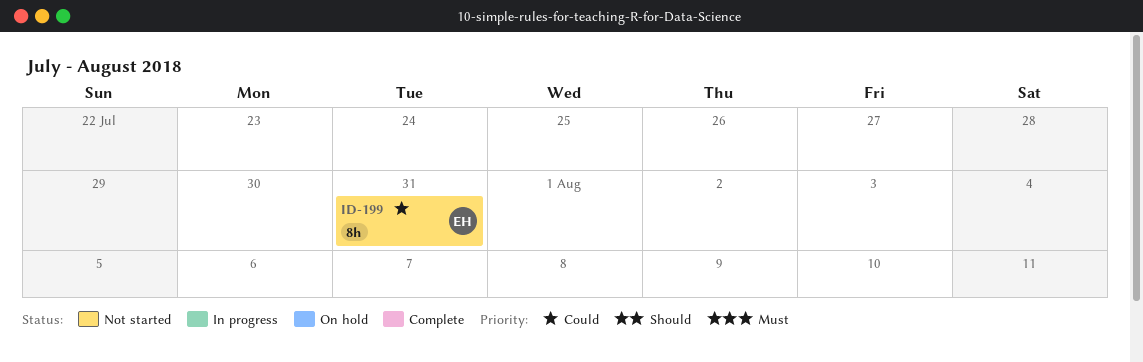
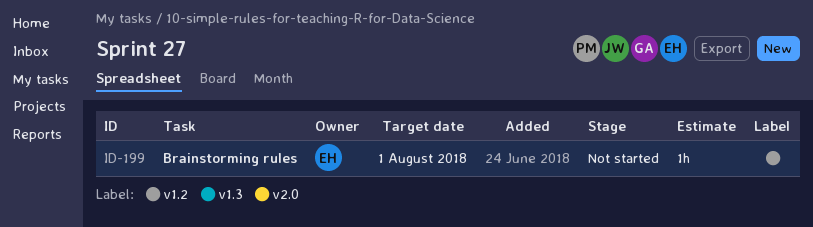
ID-199, estimate: 8h -> 1h
ID-199, due: Jul 31 -> Aug 1

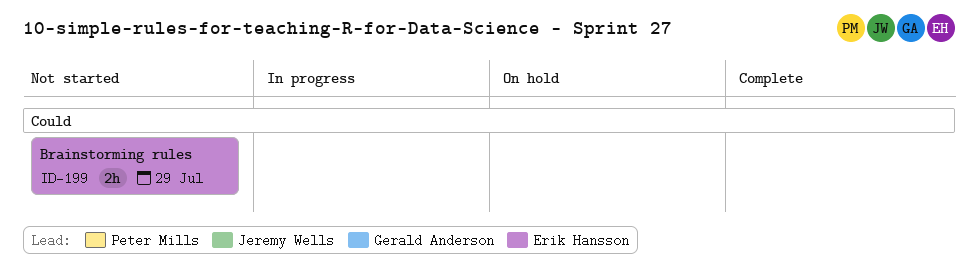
ID-199, estimate: 1h -> 2h
ID-199, due: Aug 1 -> Jul 29

